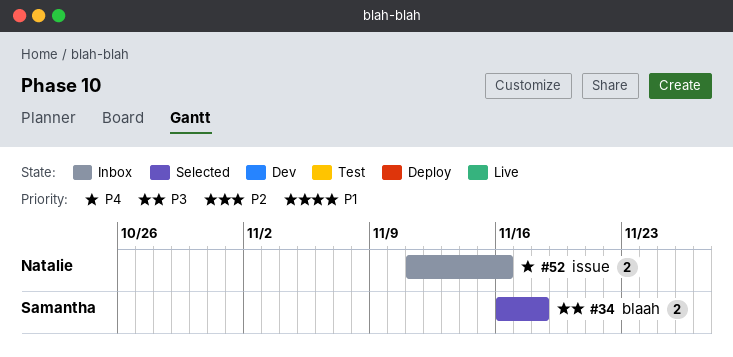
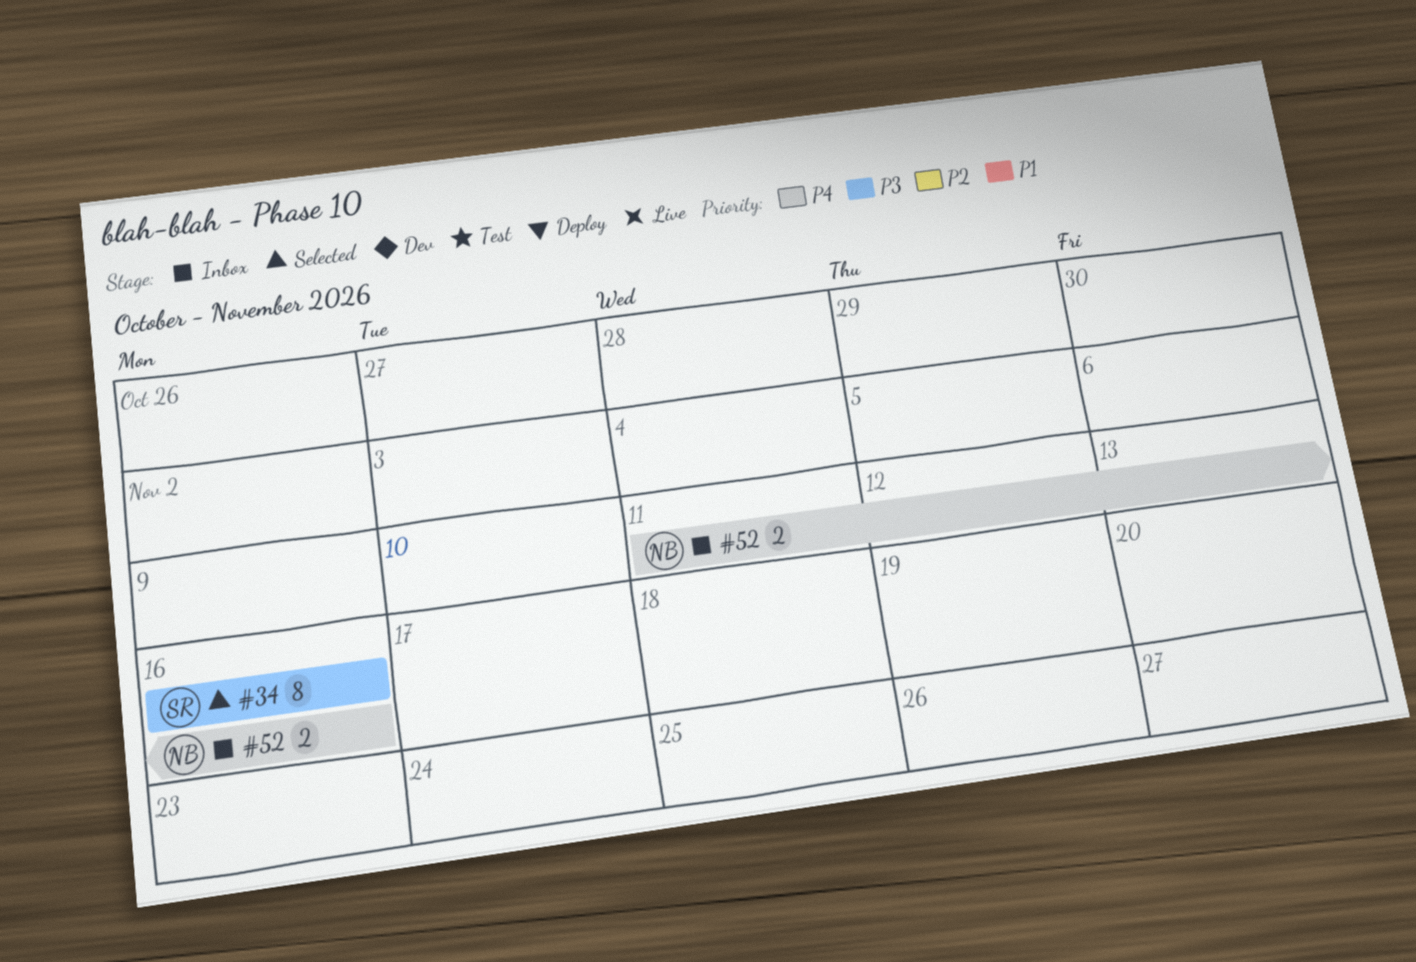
#34, estimate: 2 -> 8
#34, due: Nov 18 -> Nov 16

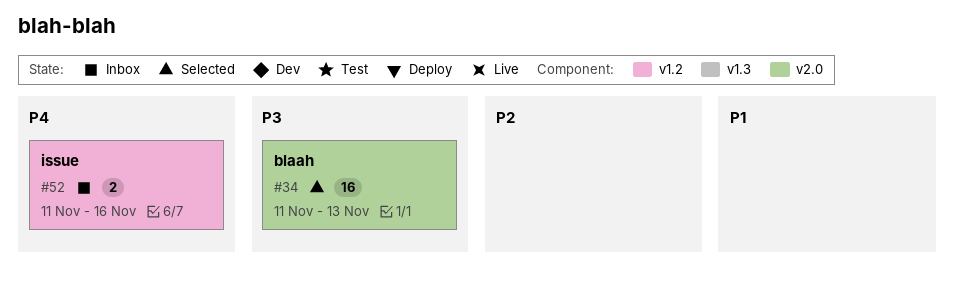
#34, estimate: 8 -> 16
#34, start: Nov 16 -> Nov 11
#34, due: Nov 16 -> Nov 13

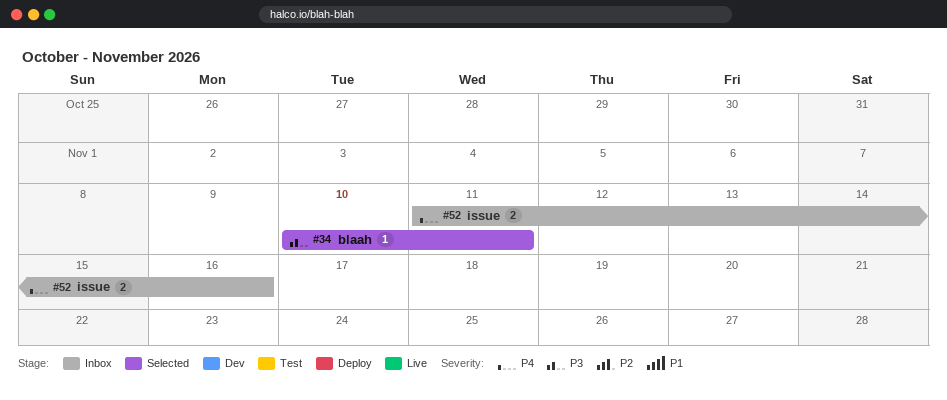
#34, estimate: 16 -> 1
#34, start: Nov 11 -> Nov 10
#34, due: Nov 13 -> Nov 11

